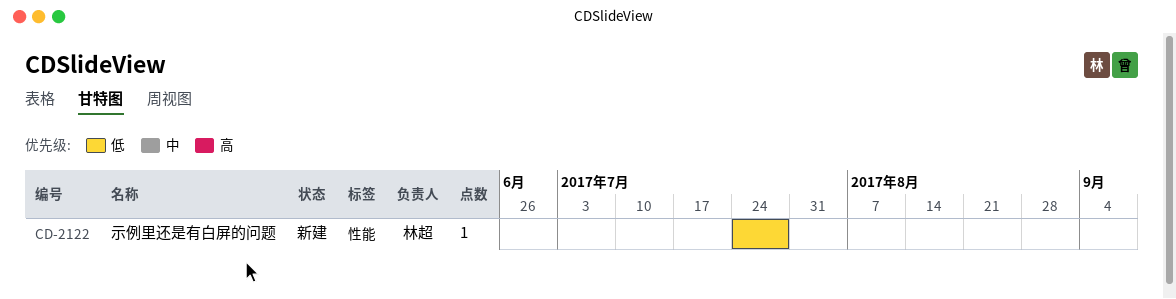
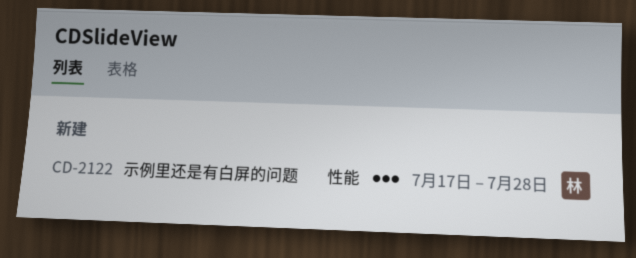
CD-2122, estimate: 1 -> 3
CD-2122, start: Jul 24 -> Jul 17

